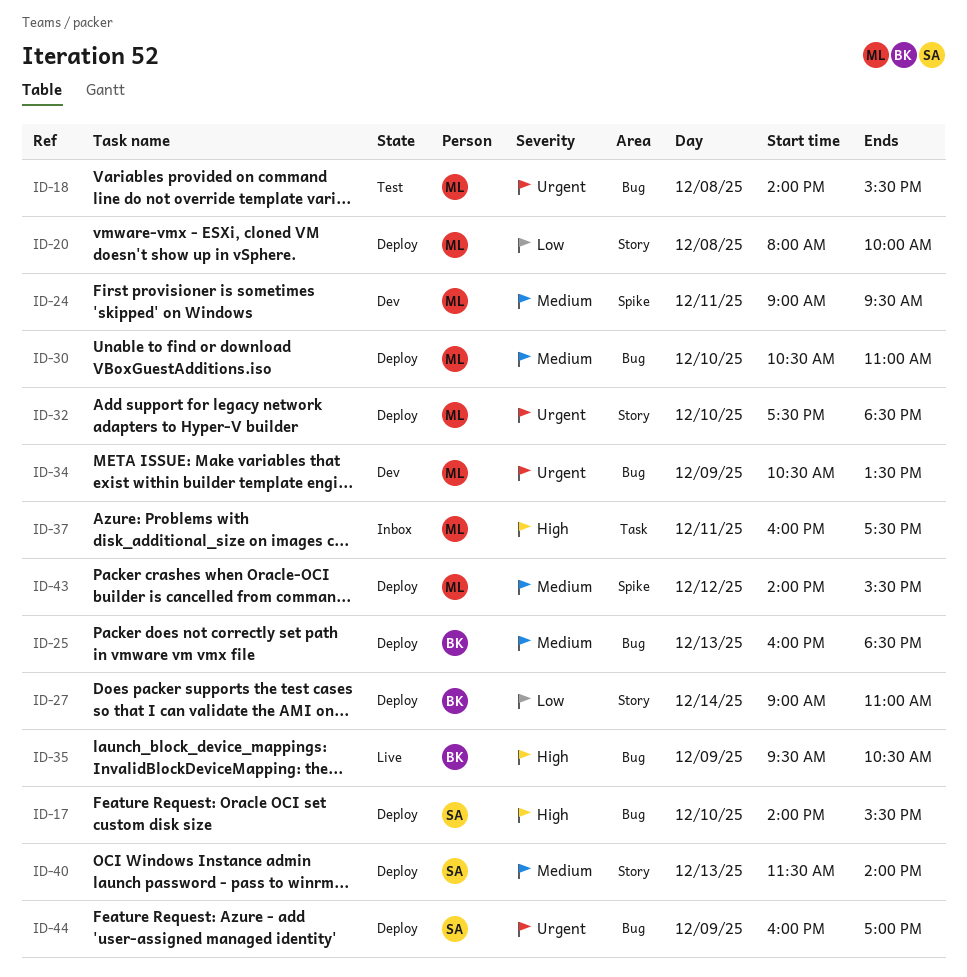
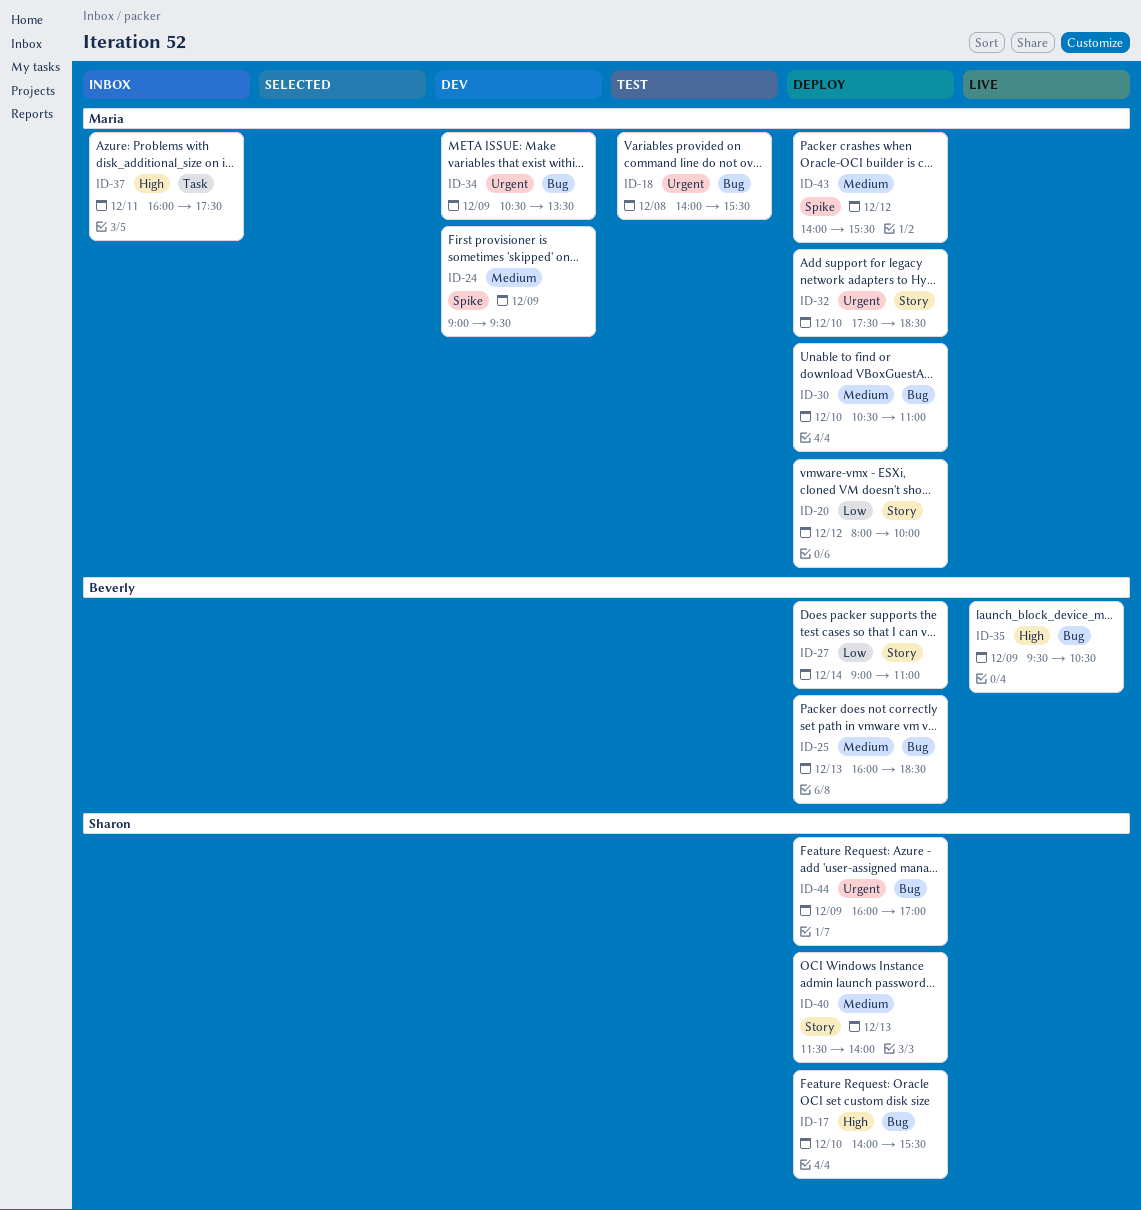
ID-20, day: Dec 8 -> Dec 12
ID-24, day: Dec 11 -> Dec 9

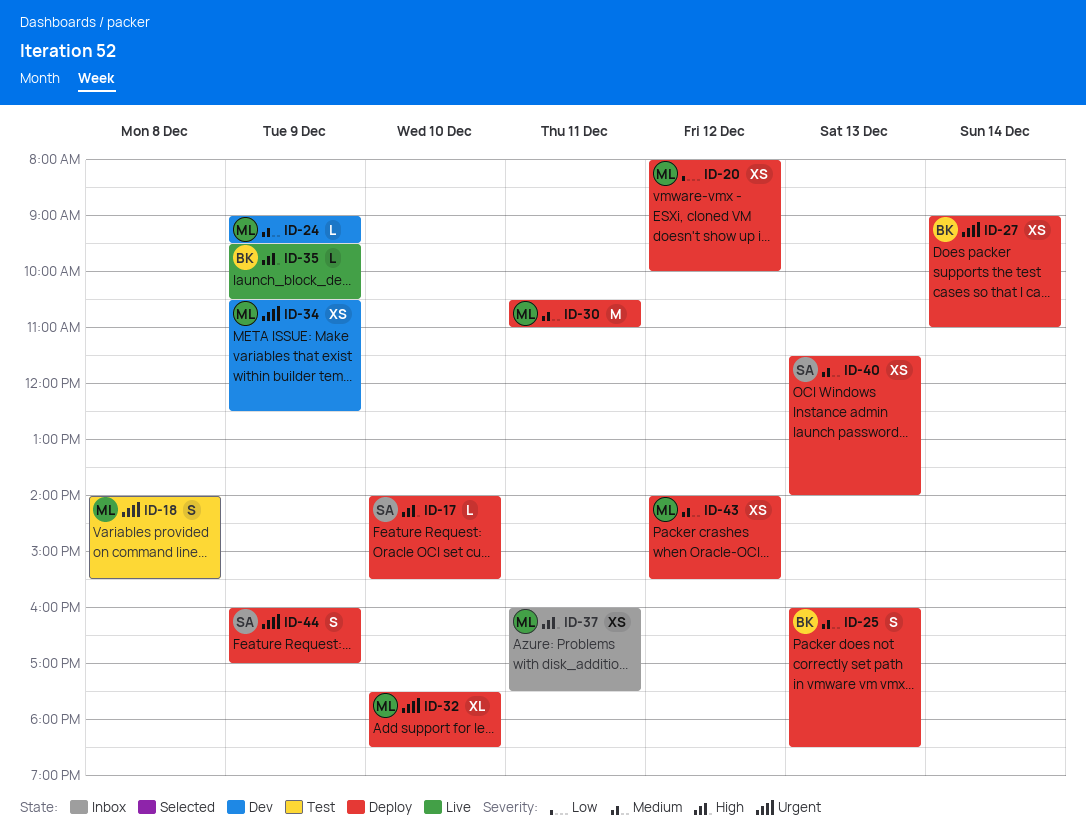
ID-27, priority: Low -> Urgent
ID-30, day: Dec 10 -> Dec 11
ID-34, ends: 13:30 -> 12:30

